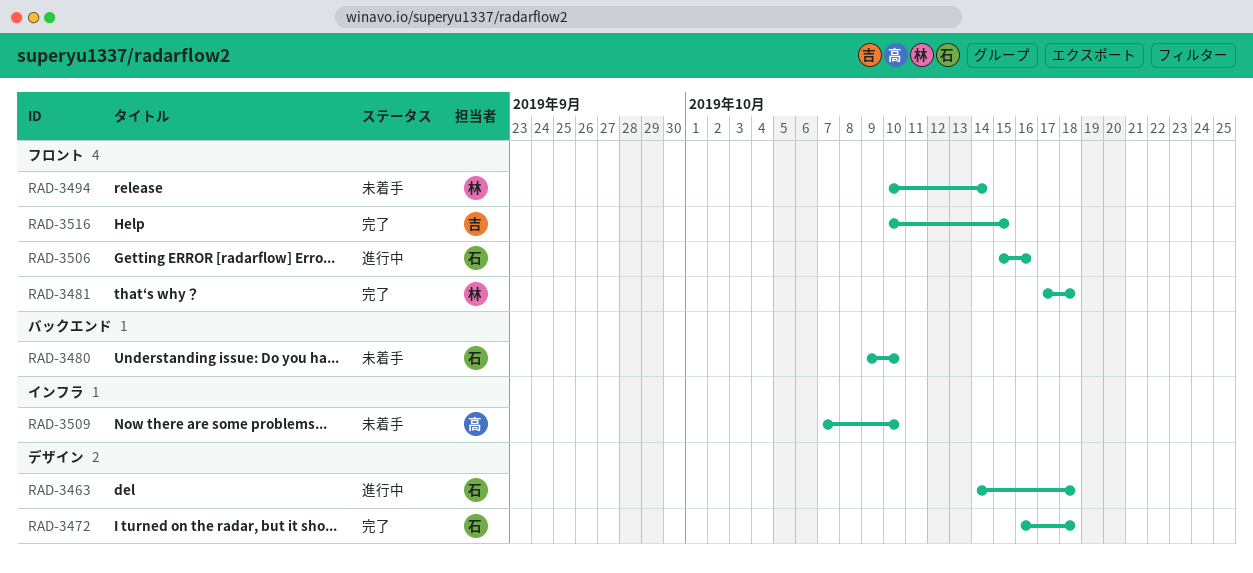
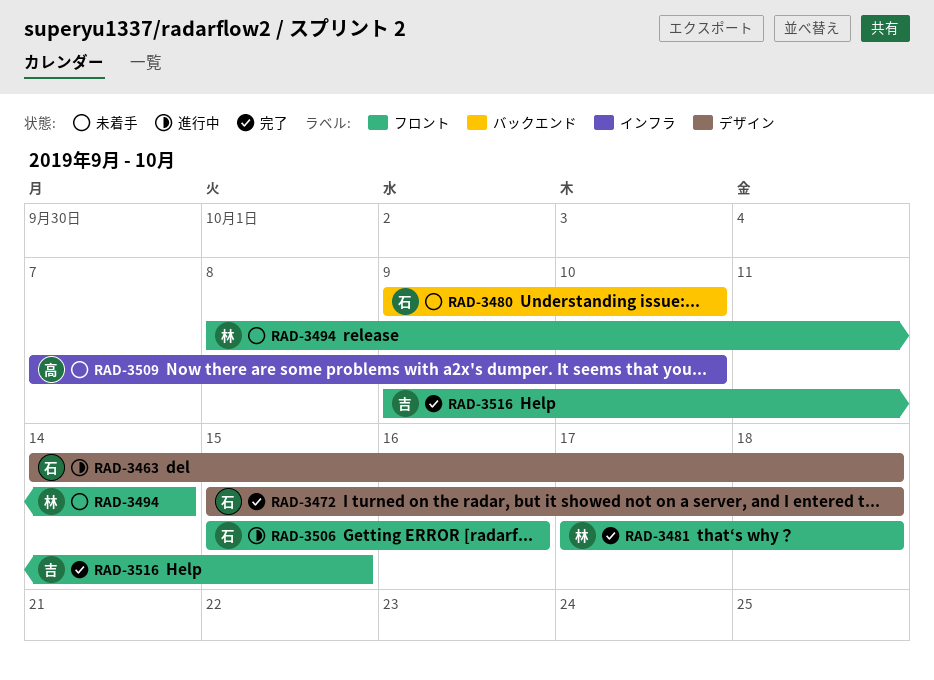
RAD-3472, start: Oct 16 -> Oct 15
RAD-3494, start: Oct 10 -> Oct 8
RAD-3516, start: Oct 10 -> Oct 9

